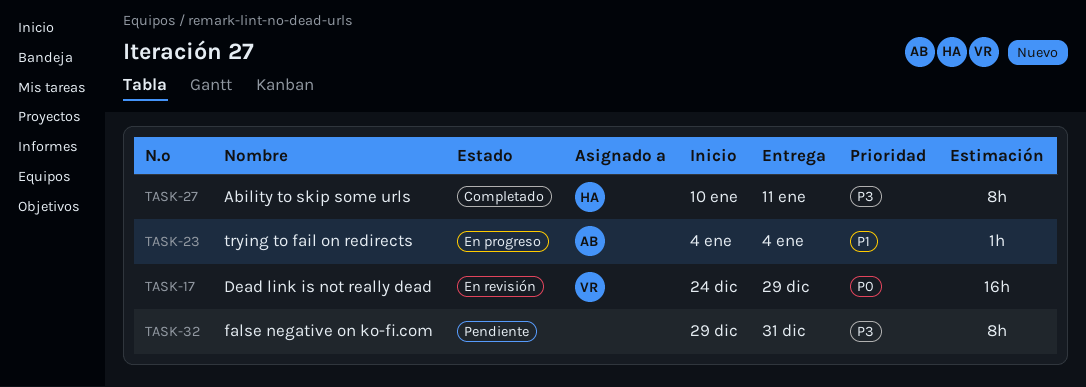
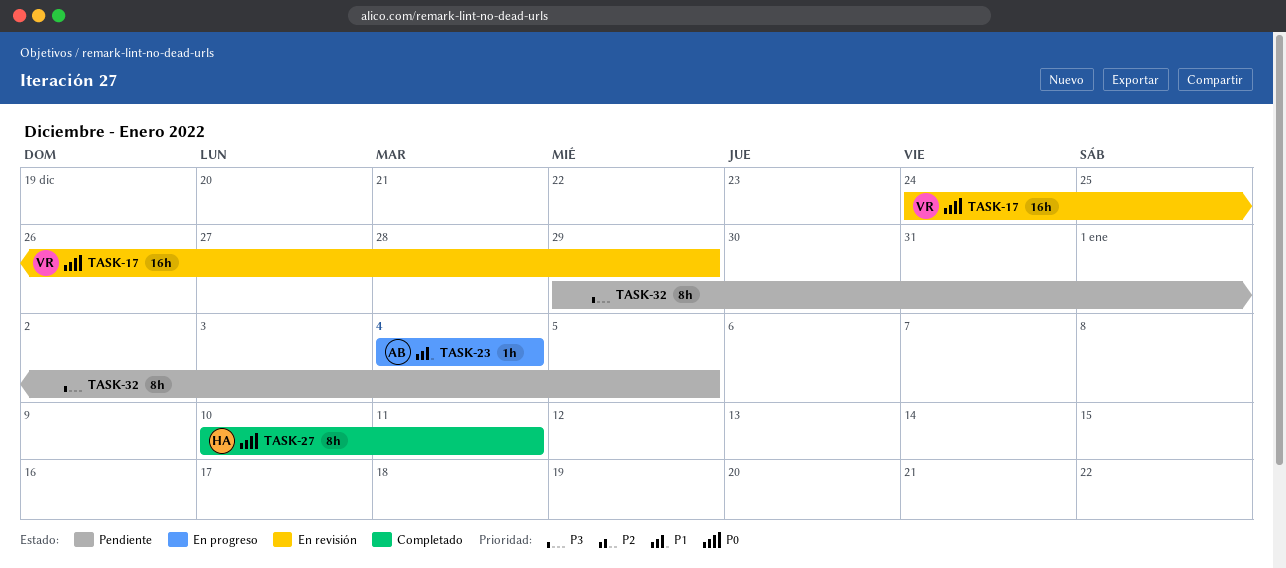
TASK-27, priority: P3 -> P0
TASK-32, due: Dec 31 -> Jan 5

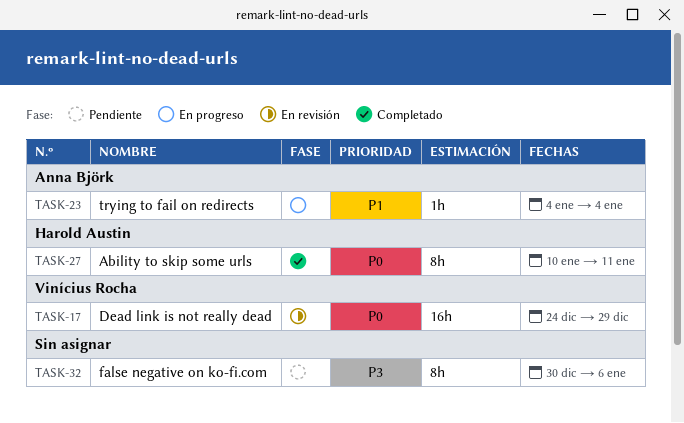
TASK-32, start: Dec 29 -> Dec 30
TASK-32, due: Jan 5 -> Jan 6

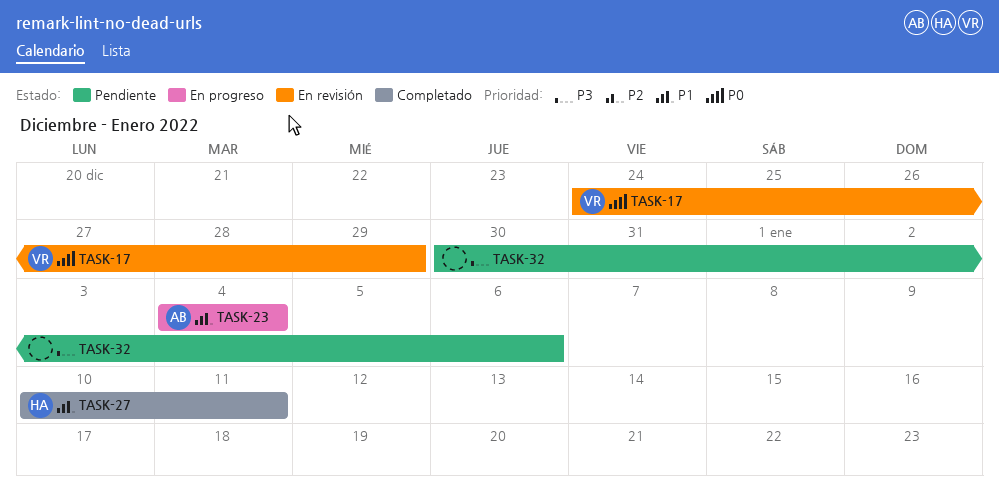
TASK-27, priority: P0 -> P1

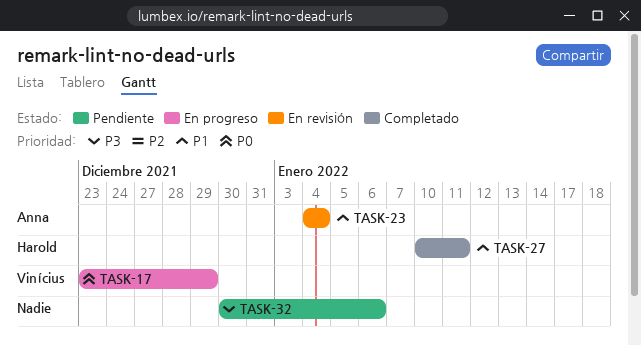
TASK-17, status: En revisión -> En progreso
TASK-17, start: Dec 24 -> Dec 23
TASK-23, status: En progreso -> En revisión

